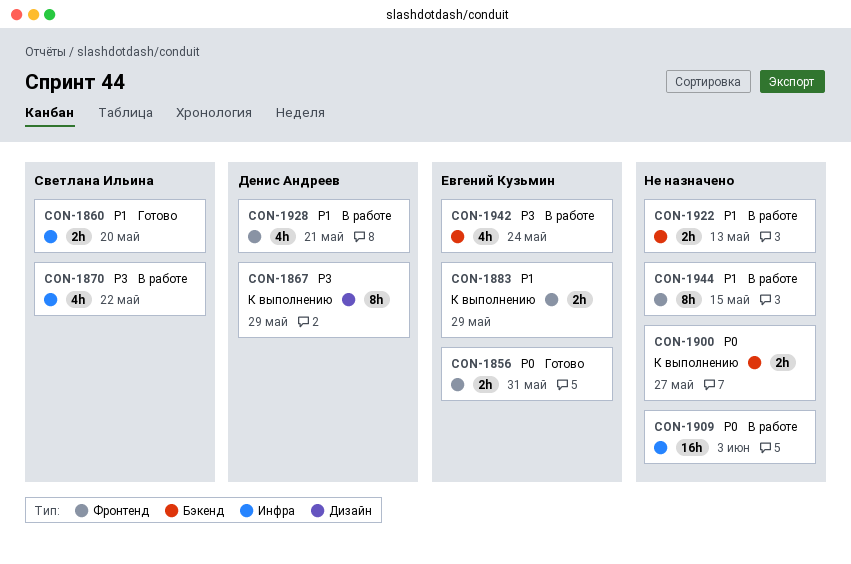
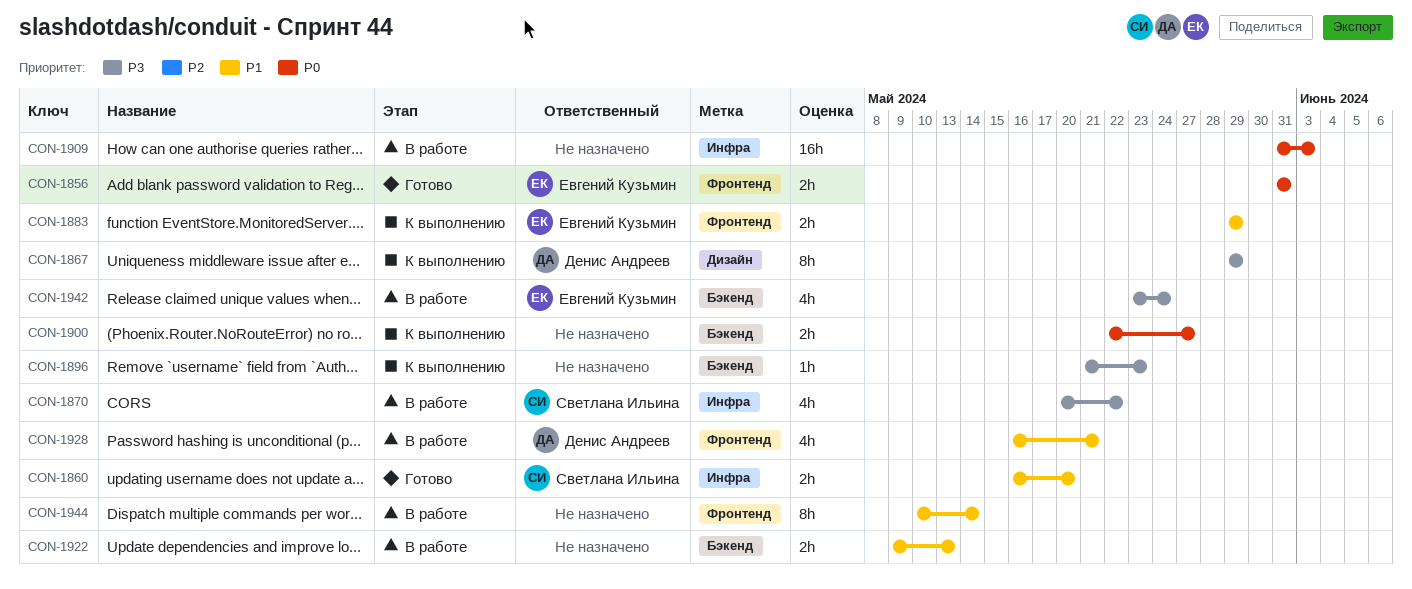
CON-1896: none -> present
CON-1944, due: May 15 -> May 14

